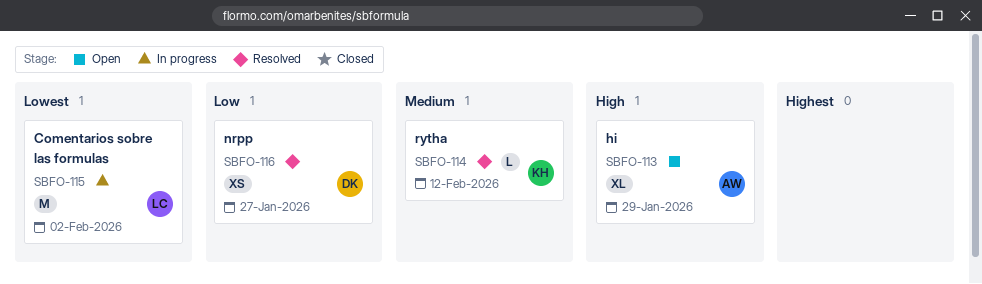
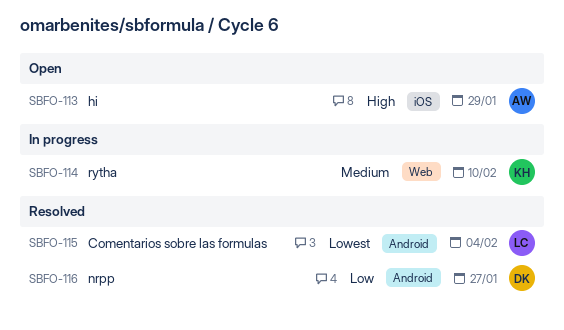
SBFO-114, status: Resolved -> In progress
SBFO-114, due: Feb 12 -> Feb 10
SBFO-115, status: In progress -> Resolved
SBFO-115, due: Feb 2 -> Feb 4

